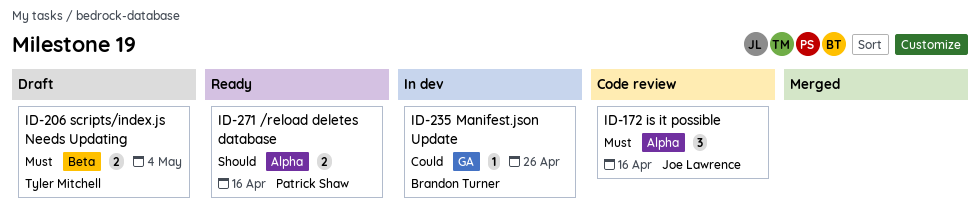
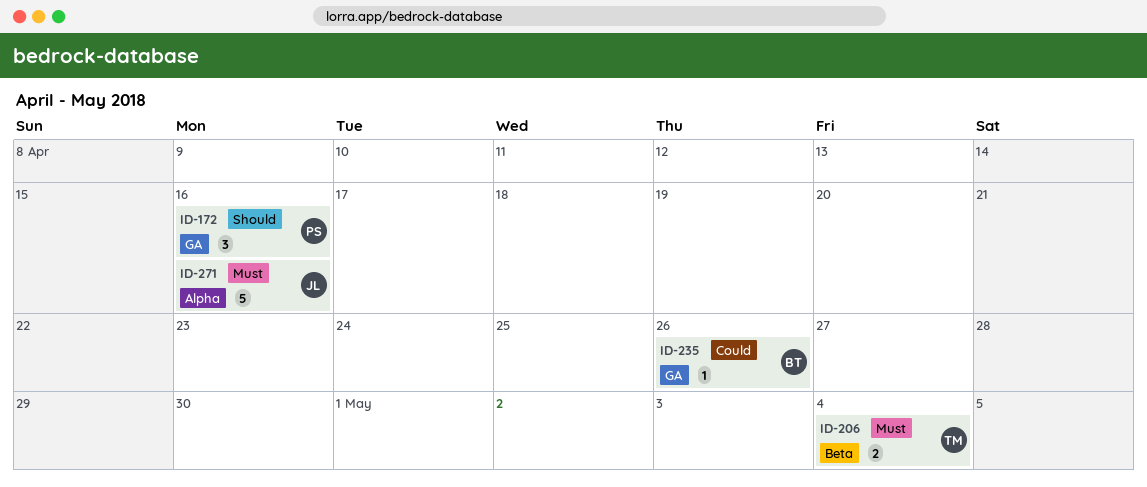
ID-172, owner: Joe Lawrence -> Patrick Shaw
ID-172, priority: Must -> Should
ID-172, label: Alpha -> GA
ID-271, owner: Patrick Shaw -> Joe Lawrence
ID-271, priority: Should -> Must
ID-271, estimate: 2 -> 5

